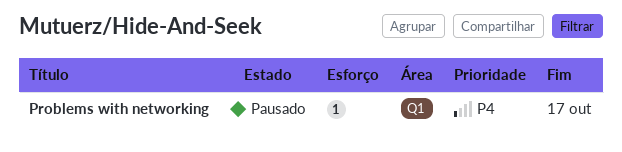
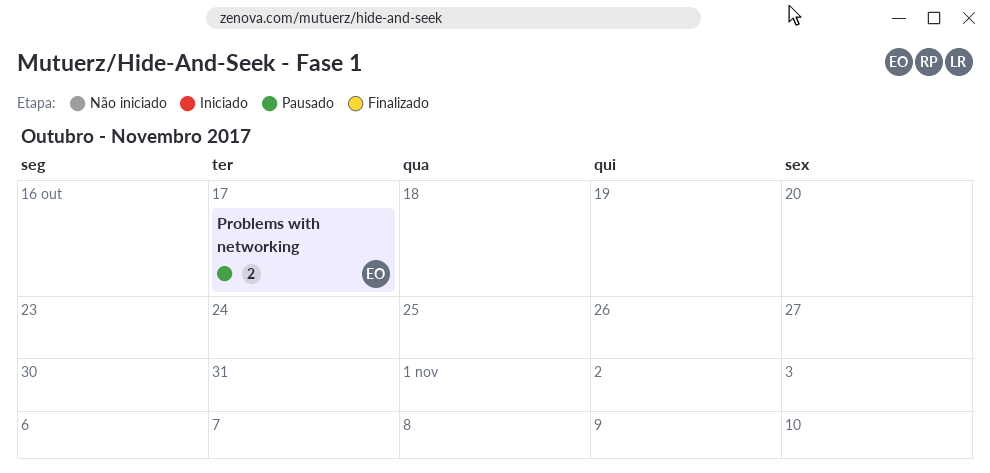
Problems with networking, estimate: 1 -> 2

